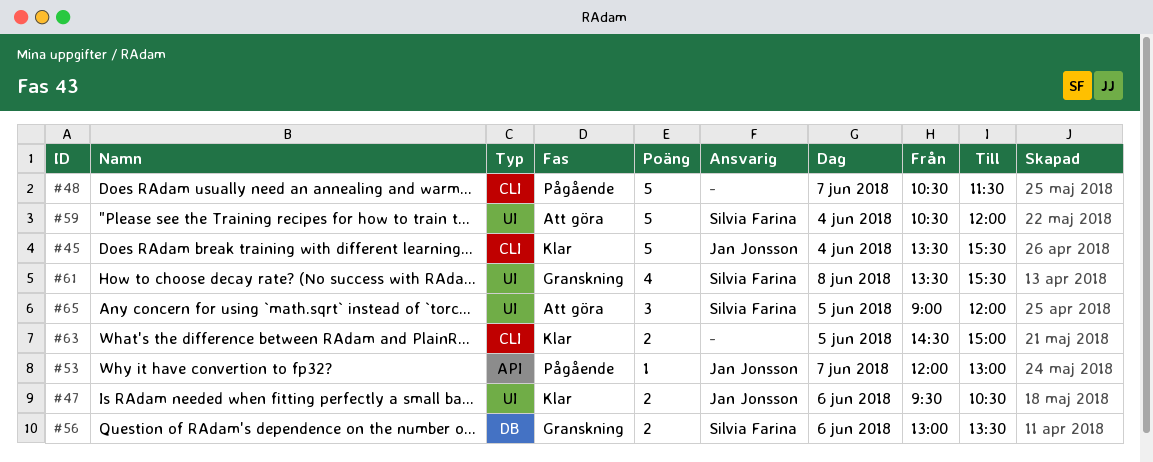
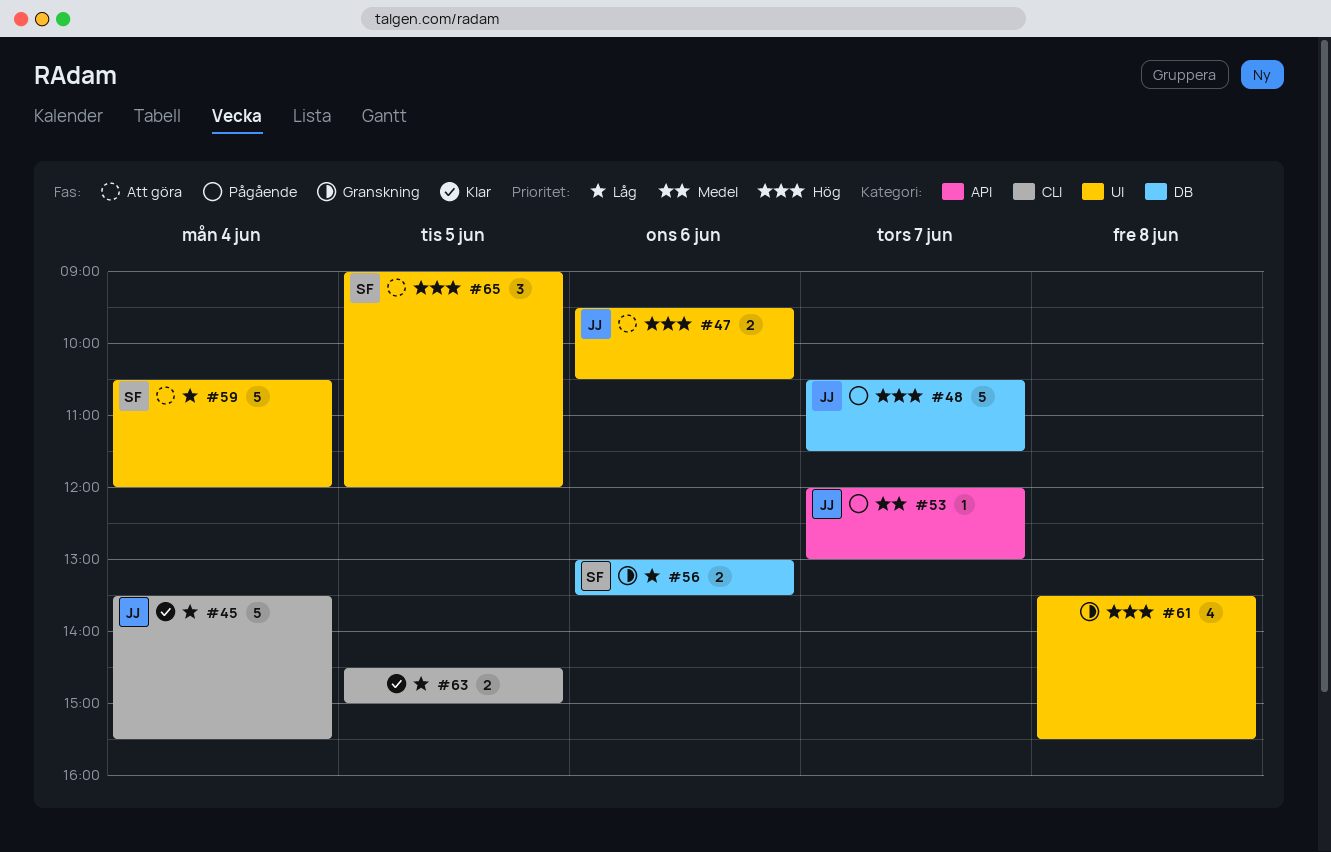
#47, status: Klar -> Att göra
#48, owner: none -> Jan Jonsson
#48, label: CLI -> DB
#61, owner: Silvia Farina -> none

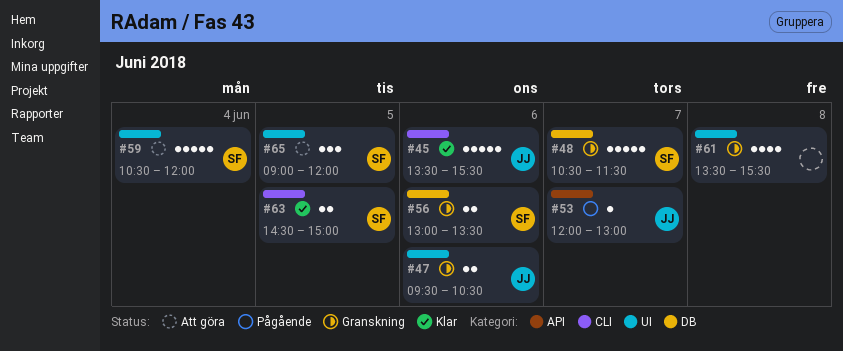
#45, day: Jun 4 -> Jun 6
#47, status: Att göra -> Granskning
#48, status: Pågående -> Granskning
#48, owner: JJ -> SF
#63, owner: none -> SF

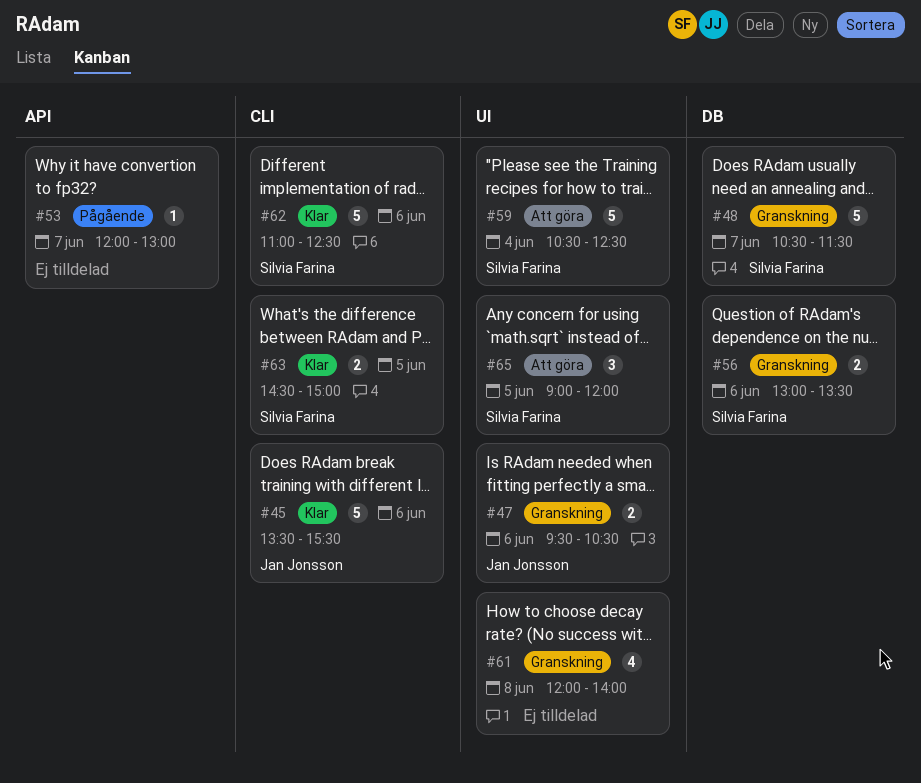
#53, owner: Jan Jonsson -> none
#59, ends: 12:00 -> 12:30
#61, begins: 13:30 -> 12:00
#61, ends: 15:30 -> 14:00
#62: none -> present

